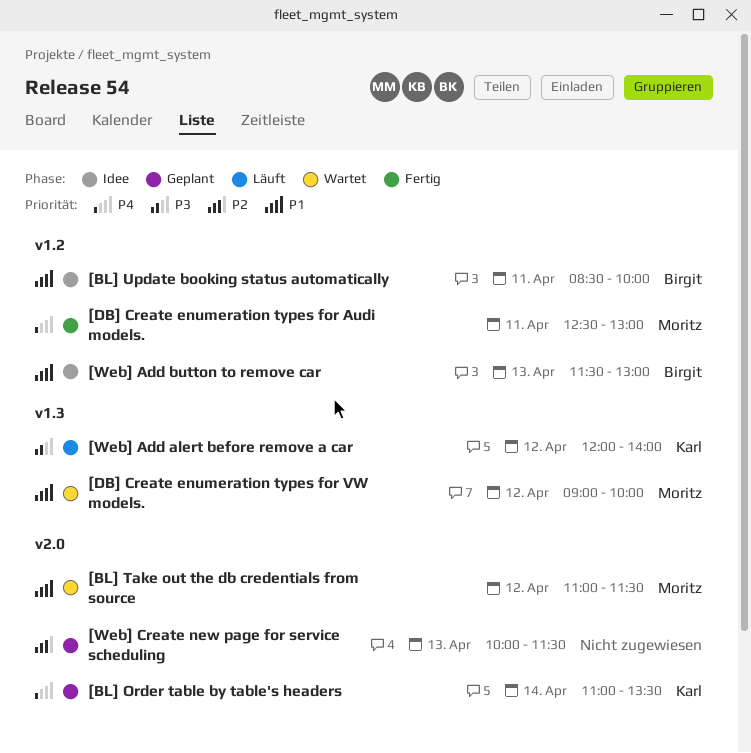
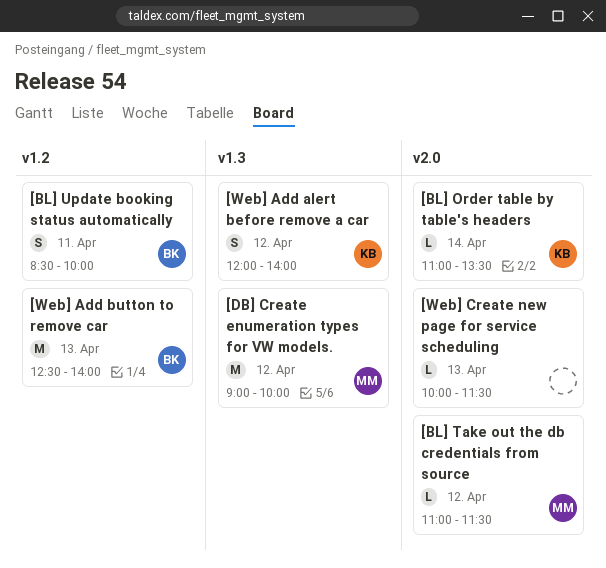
[DB] Create enumeration types for Audi models.: present -> none
[Web] Add button to remove car, begins: 11:30 -> 12:30
[Web] Add button to remove car, ends: 13:00 -> 14:00

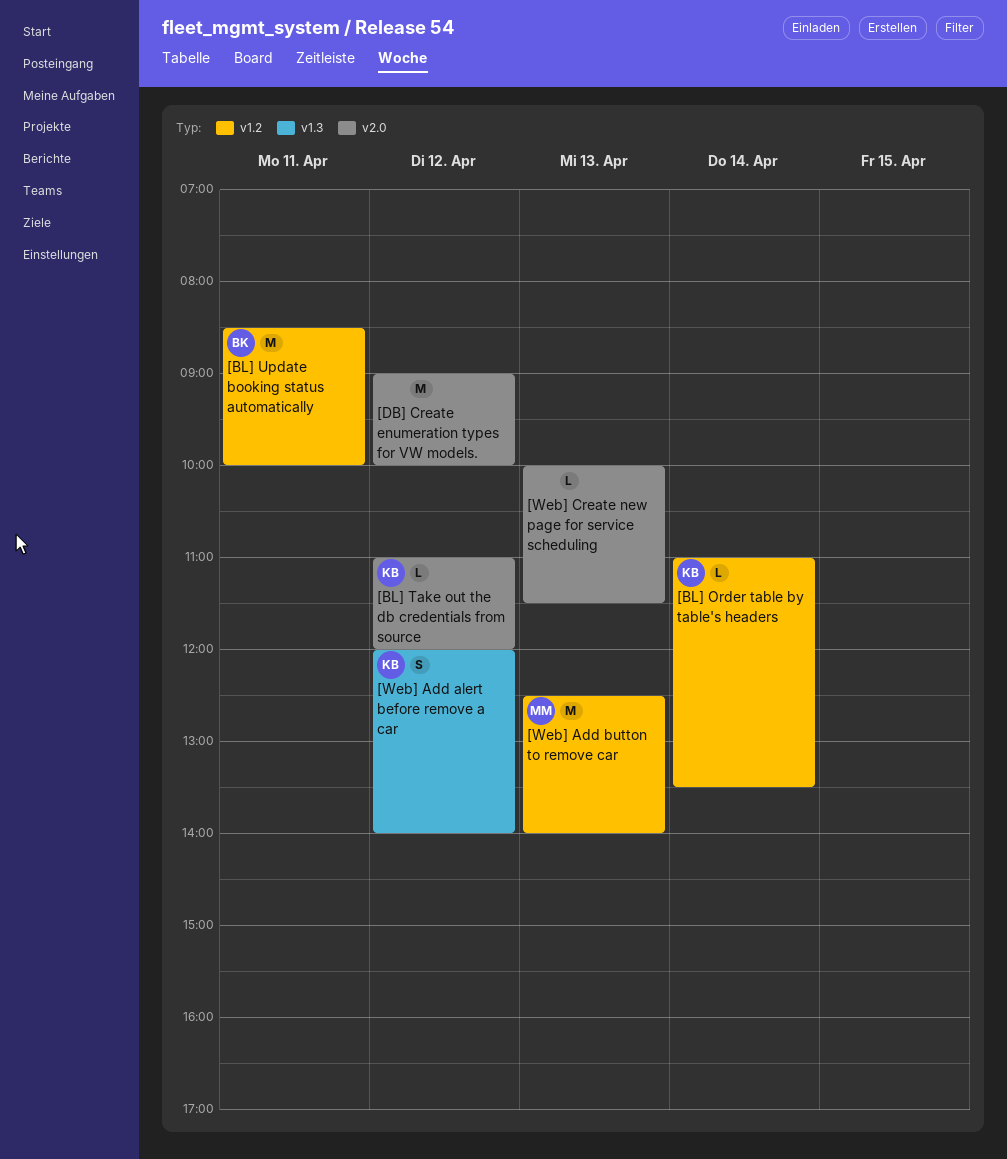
[BL] Order table by table's headers, label: v2.0 -> v1.2
[BL] Take out the db credentials from source, owner: MM -> KB
[BL] Take out the db credentials from source, ends: 11:30 -> 12:00
[BL] Update booking status automatically, estimate: S -> M
[DB] Create enumeration types for VW models., owner: MM -> none
[DB] Create enumeration types for VW models., label: v1.3 -> v2.0
[Web] Add button to remove car, owner: BK -> MM

